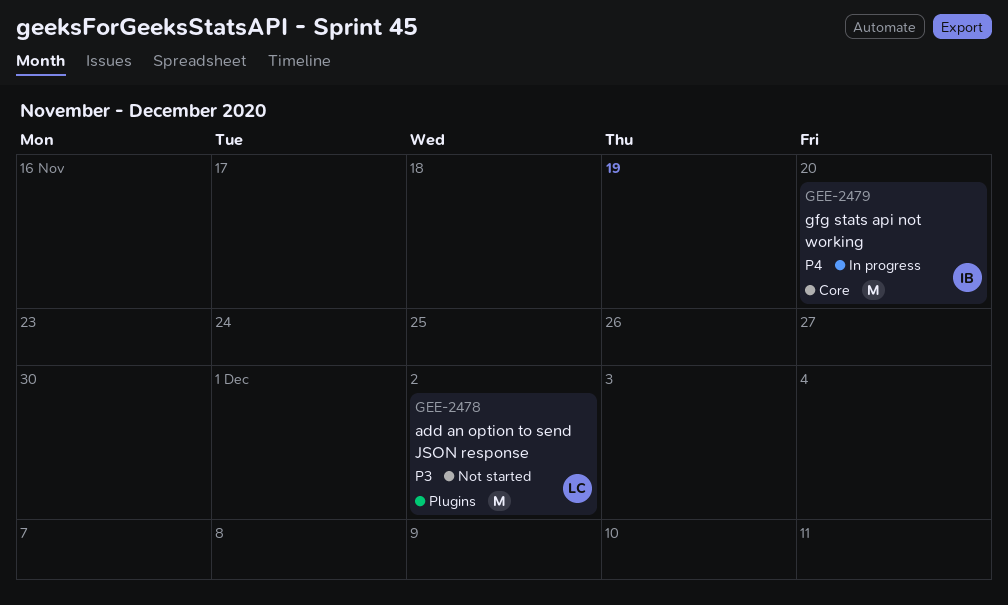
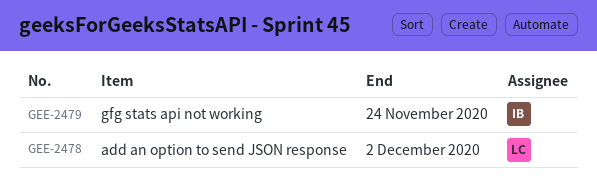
GEE-2479, due: Nov 20 -> Nov 24

